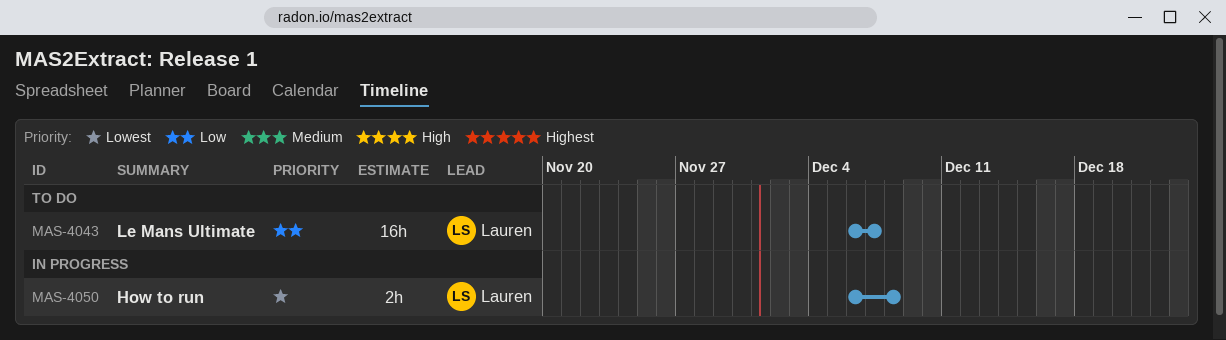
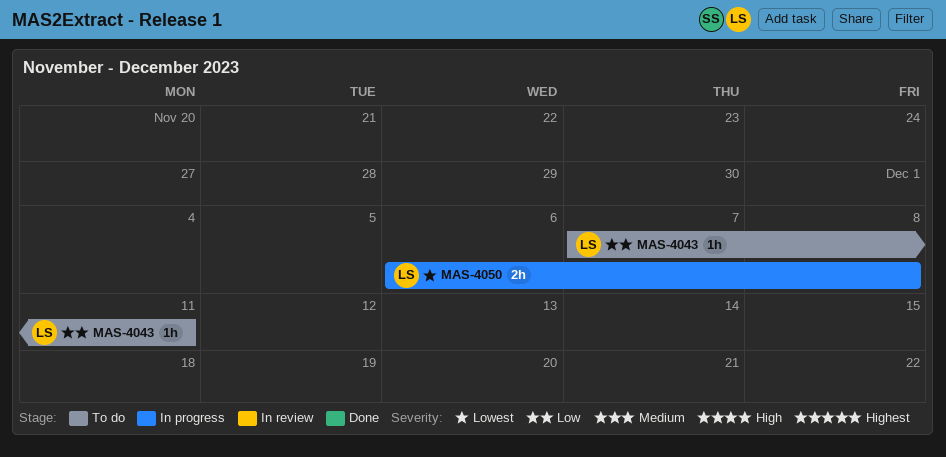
MAS-4043, estimate: 16h -> 1h
MAS-4043, start: Dec 6 -> Dec 7
MAS-4043, due: Dec 7 -> Dec 11

